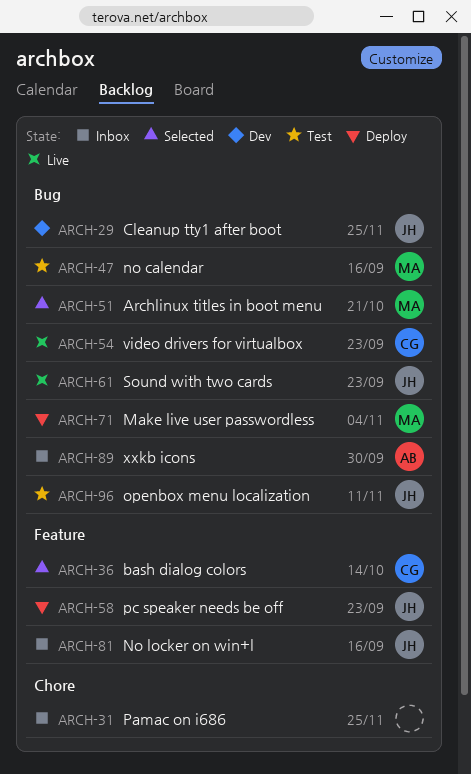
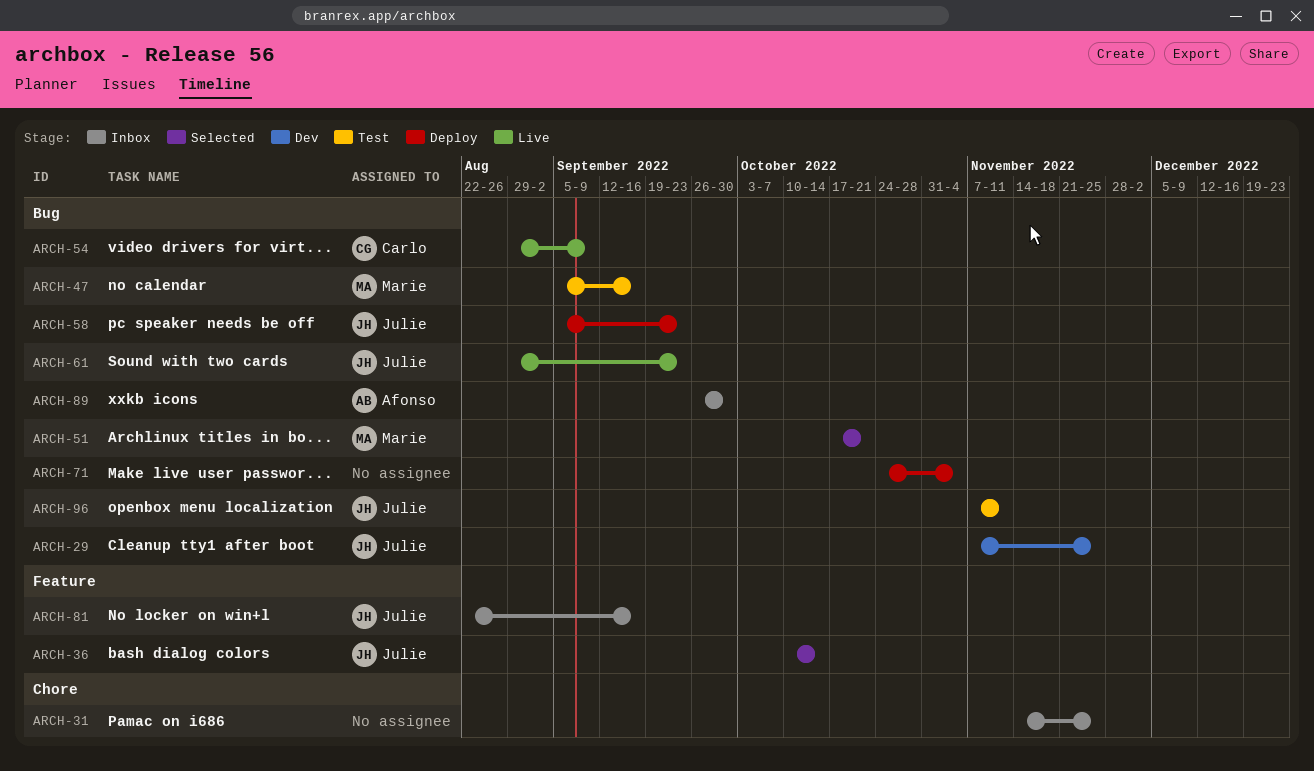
ARCH-36, owner: Carlo -> Julie
ARCH-54, due: Sep 23 -> Sep 9
ARCH-58, label: Feature -> Bug
ARCH-71, owner: Marie -> none

